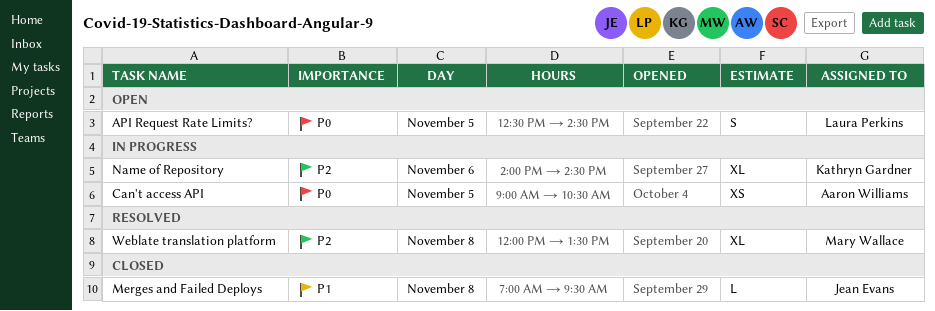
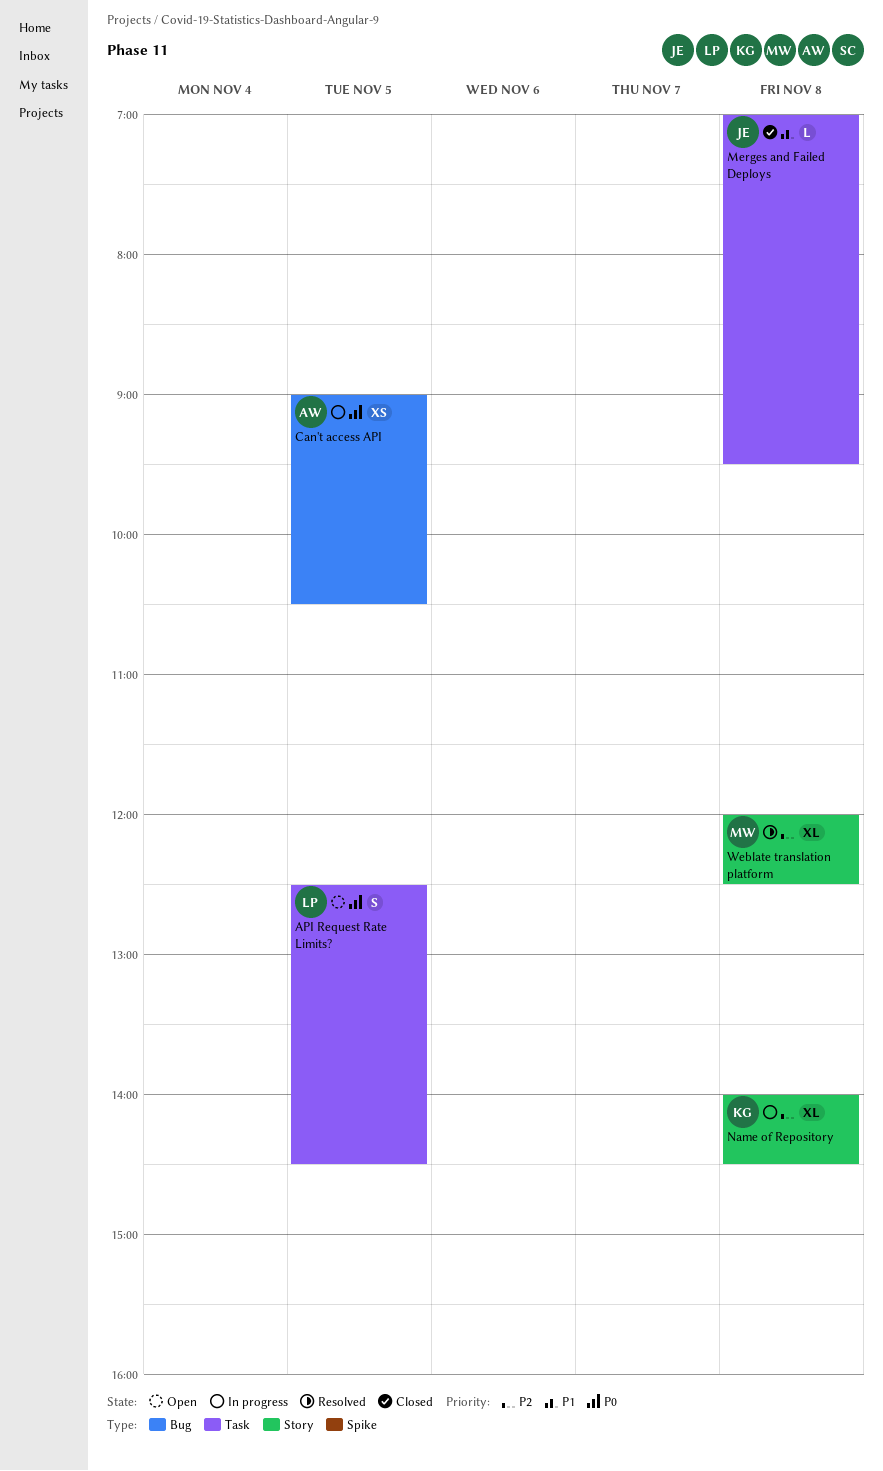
Name of Repository, day: Nov 6 -> Nov 8
Weblate translation platform, ends: 13:30 -> 12:30

